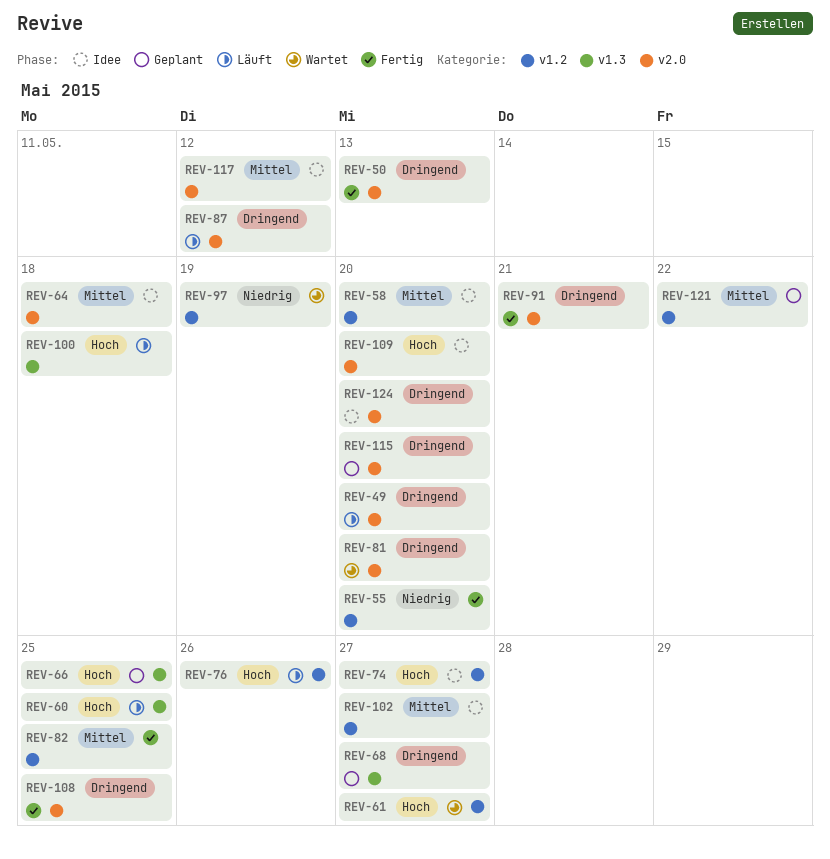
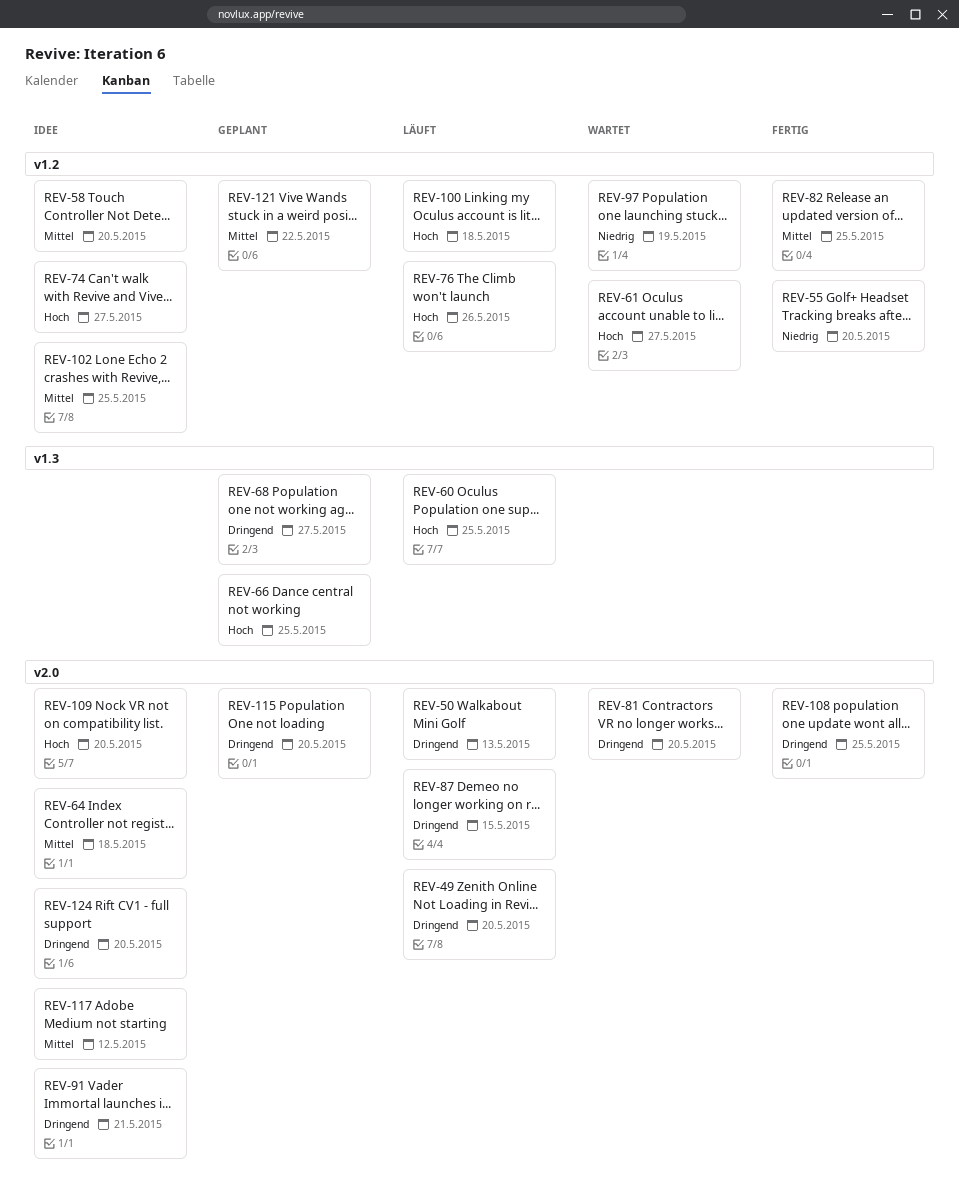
REV-50, status: Fertig -> Läuft
REV-87, due: May 12 -> May 15
REV-91, status: Fertig -> Idee
REV-100, label: v1.3 -> v1.2
REV-102, due: May 27 -> May 25

